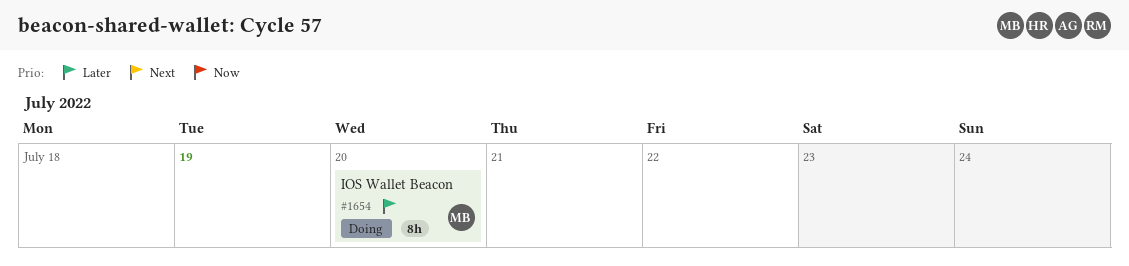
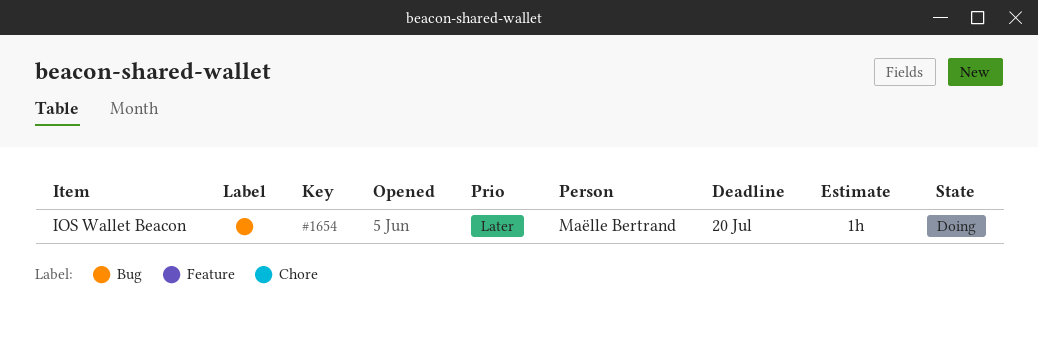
#1654, estimate: 8h -> 1h

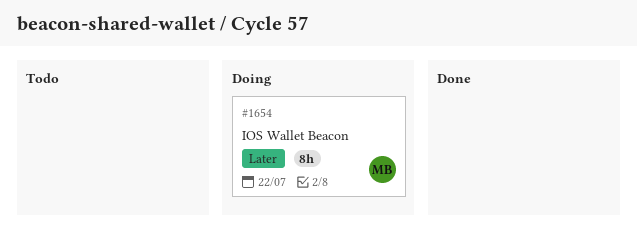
#1654, estimate: 1h -> 8h
#1654, due: Jul 20 -> Jul 22

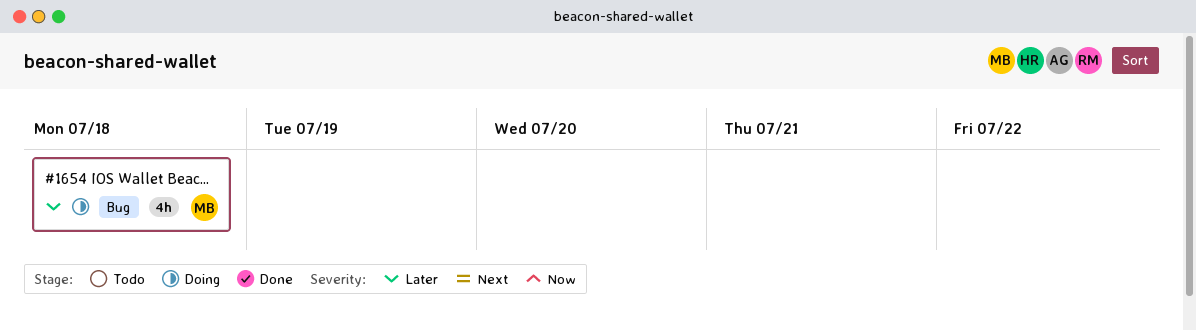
#1654, estimate: 8h -> 4h
#1654, due: Jul 22 -> Jul 18

